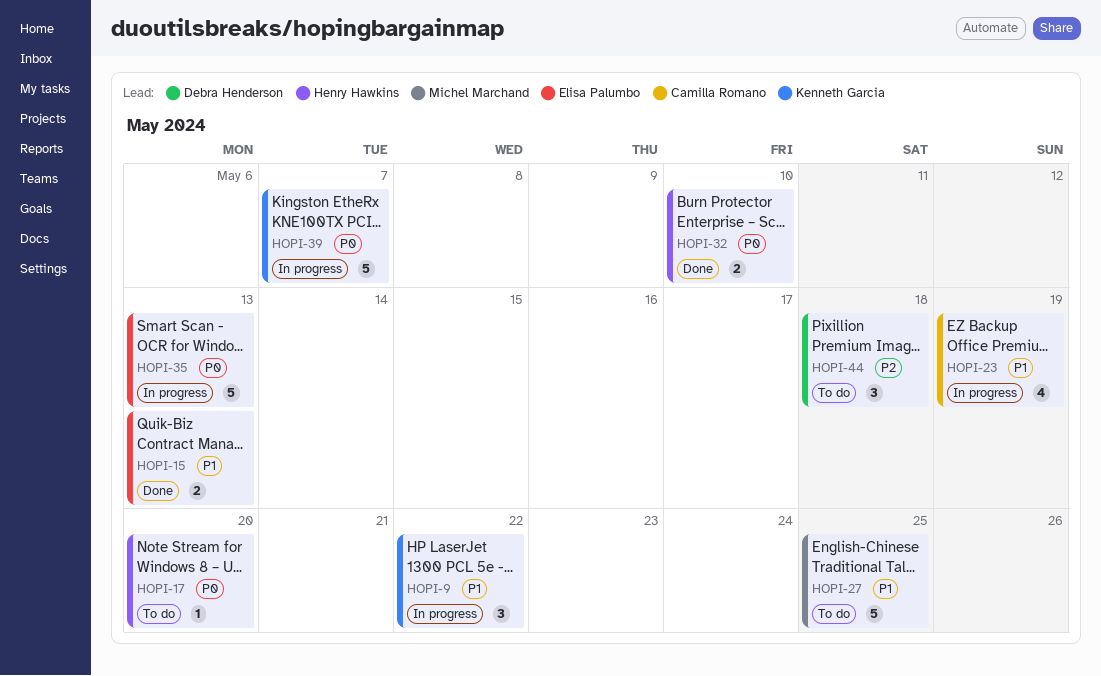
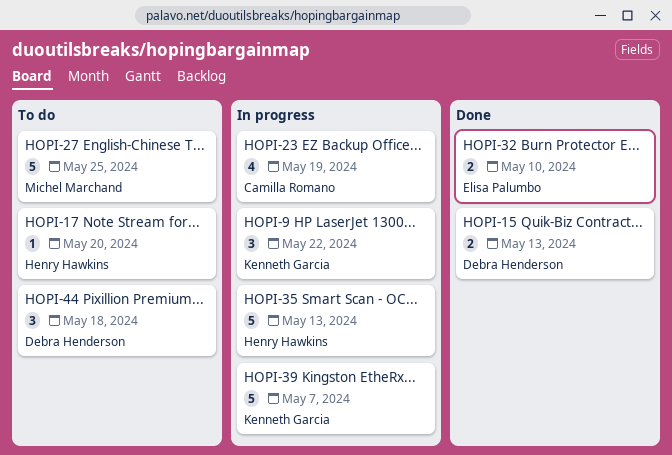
HOPI-15, owner: Elisa Palumbo -> Debra Henderson
HOPI-32, owner: Henry Hawkins -> Elisa Palumbo
HOPI-35, owner: Elisa Palumbo -> Henry Hawkins

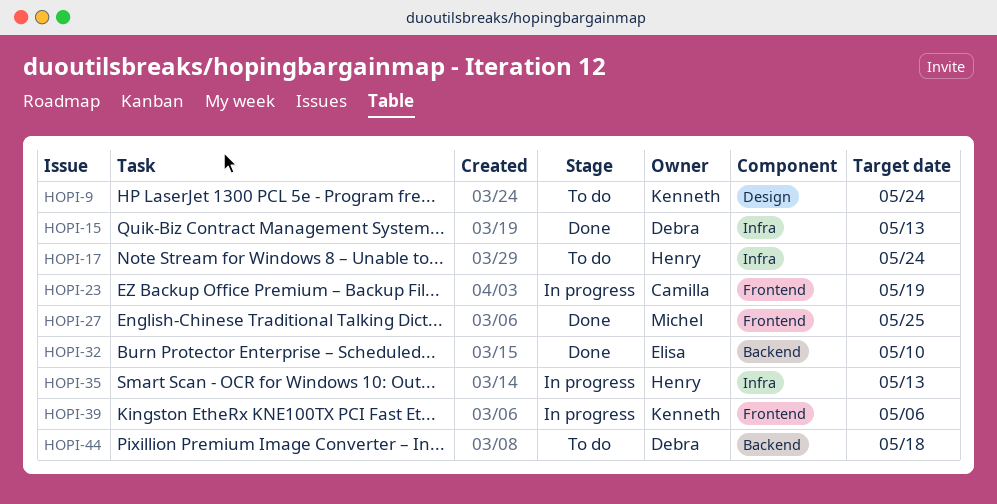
HOPI-9, status: In progress -> To do
HOPI-9, due: May 22 -> May 24
HOPI-17, due: May 20 -> May 24
HOPI-27, status: To do -> Done
HOPI-39, due: May 7 -> May 6

